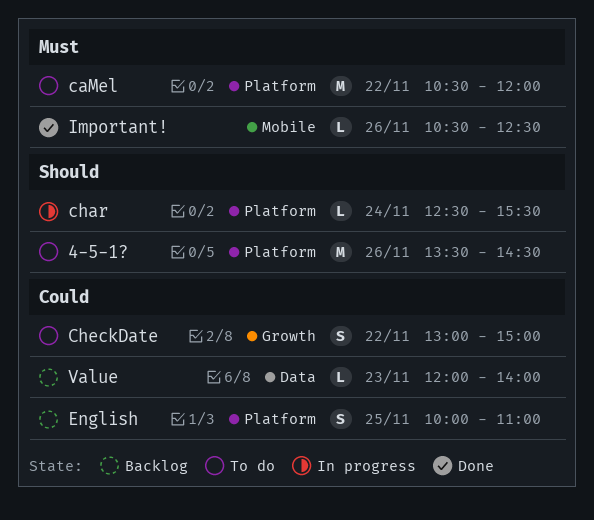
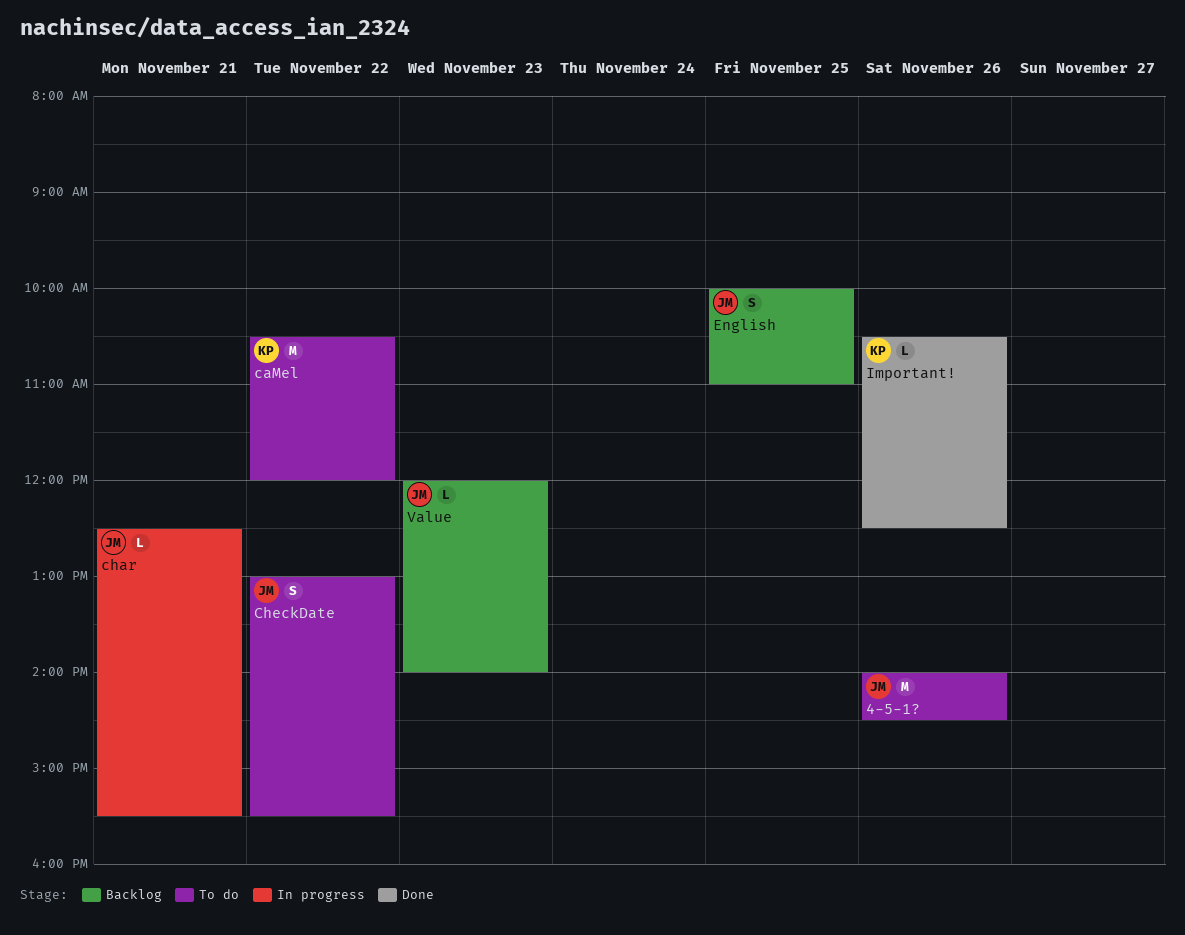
4-5-1?, begins: 13:30 -> 14:00
char, day: Nov 24 -> Nov 21
CheckDate, ends: 15:00 -> 15:30

